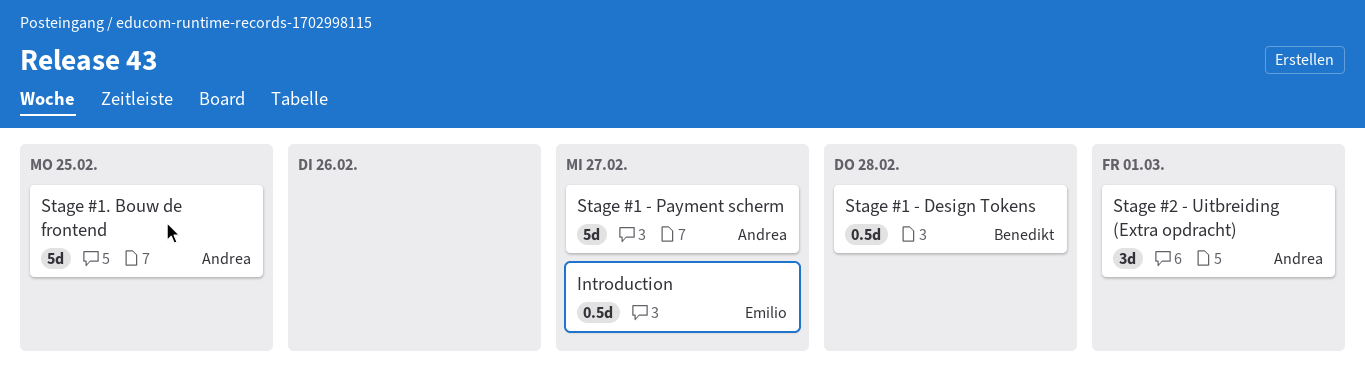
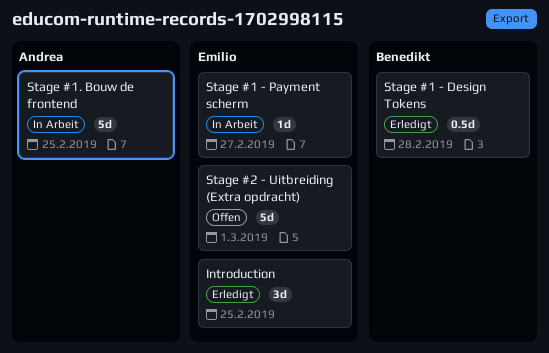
Introduction, estimate: 0.5d -> 3d
Introduction, due: Feb 27 -> Feb 25
Stage #1 - Payment scherm, owner: Andrea -> Emilio
Stage #1 - Payment scherm, estimate: 5d -> 1d
Stage #2 - Uitbreiding (Extra opdracht), owner: Andrea -> Emilio
Stage #2 - Uitbreiding (Extra opdracht), estimate: 3d -> 5d

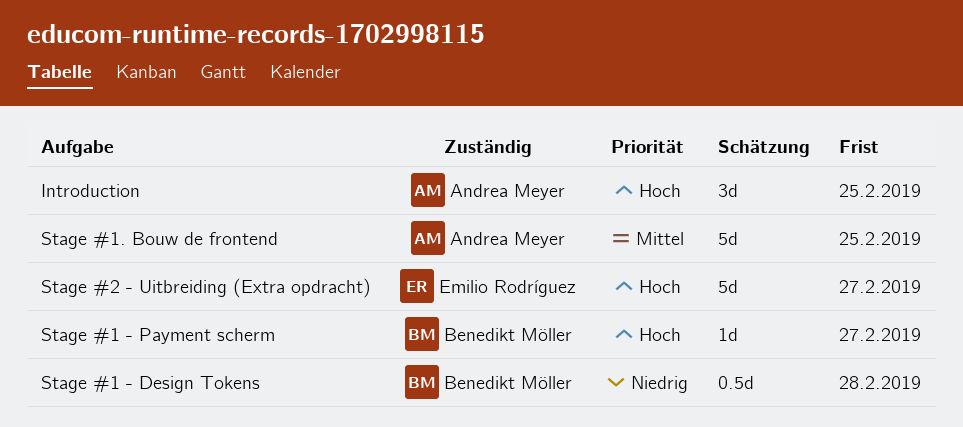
Introduction, owner: Emilio Rodríguez -> Andrea Meyer
Stage #1 - Payment scherm, owner: Emilio Rodríguez -> Benedikt Möller
Stage #2 - Uitbreiding (Extra opdracht), due: Mar 1 -> Feb 27

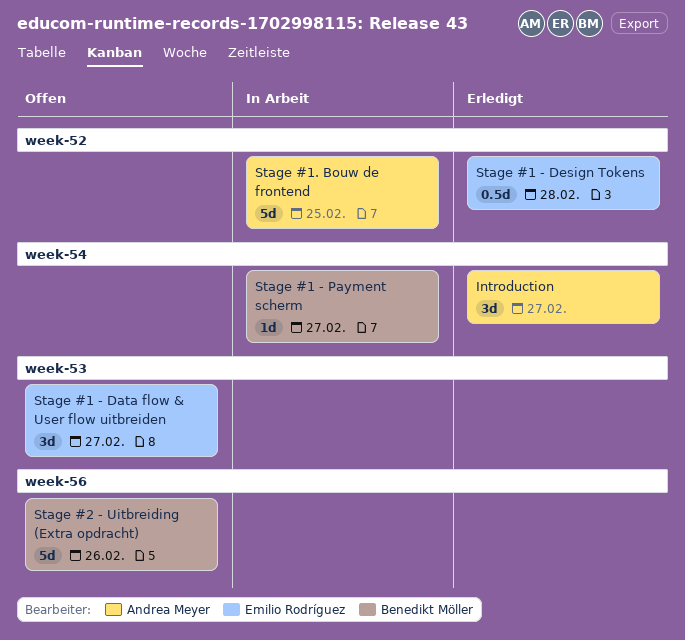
Introduction, due: Feb 25 -> Feb 27
Stage #1 - Data flow & User flow uitbreiden: none -> present
Stage #1 - Design Tokens, owner: Benedikt Möller -> Emilio Rodríguez
Stage #2 - Uitbreiding (Extra opdracht), owner: Emilio Rodríguez -> Benedikt Möller
Stage #2 - Uitbreiding (Extra opdracht), due: Feb 27 -> Feb 26

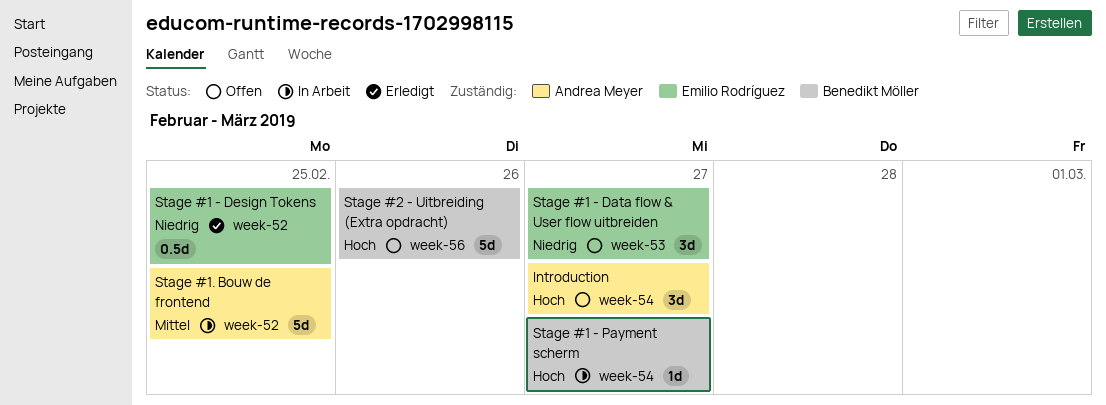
Introduction, status: Erledigt -> Offen
Stage #1 - Design Tokens, due: Feb 28 -> Feb 25

